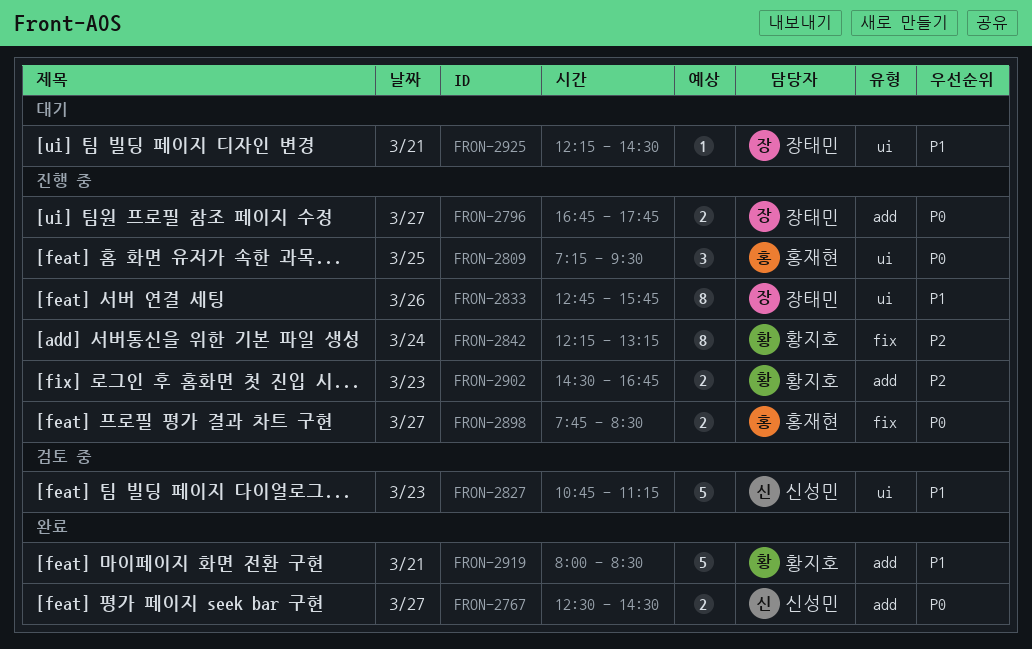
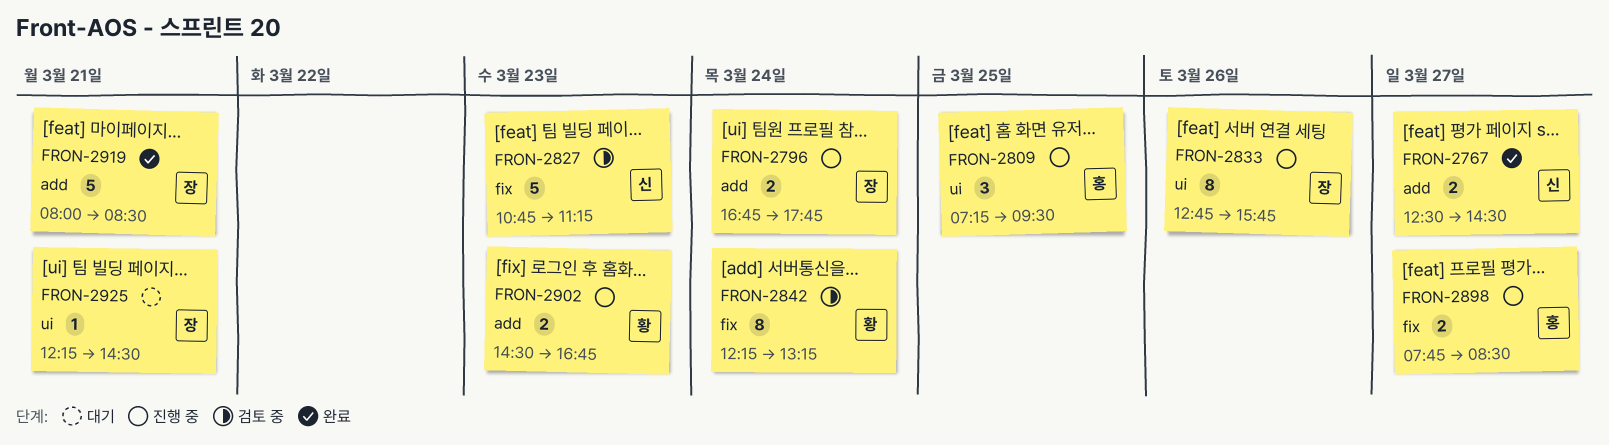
FRON-2796, day: Mar 27 -> Mar 24
FRON-2827, label: ui -> fix
FRON-2842, status: 진행 중 -> 검토 중
FRON-2919, owner: 황지호 -> 장태민

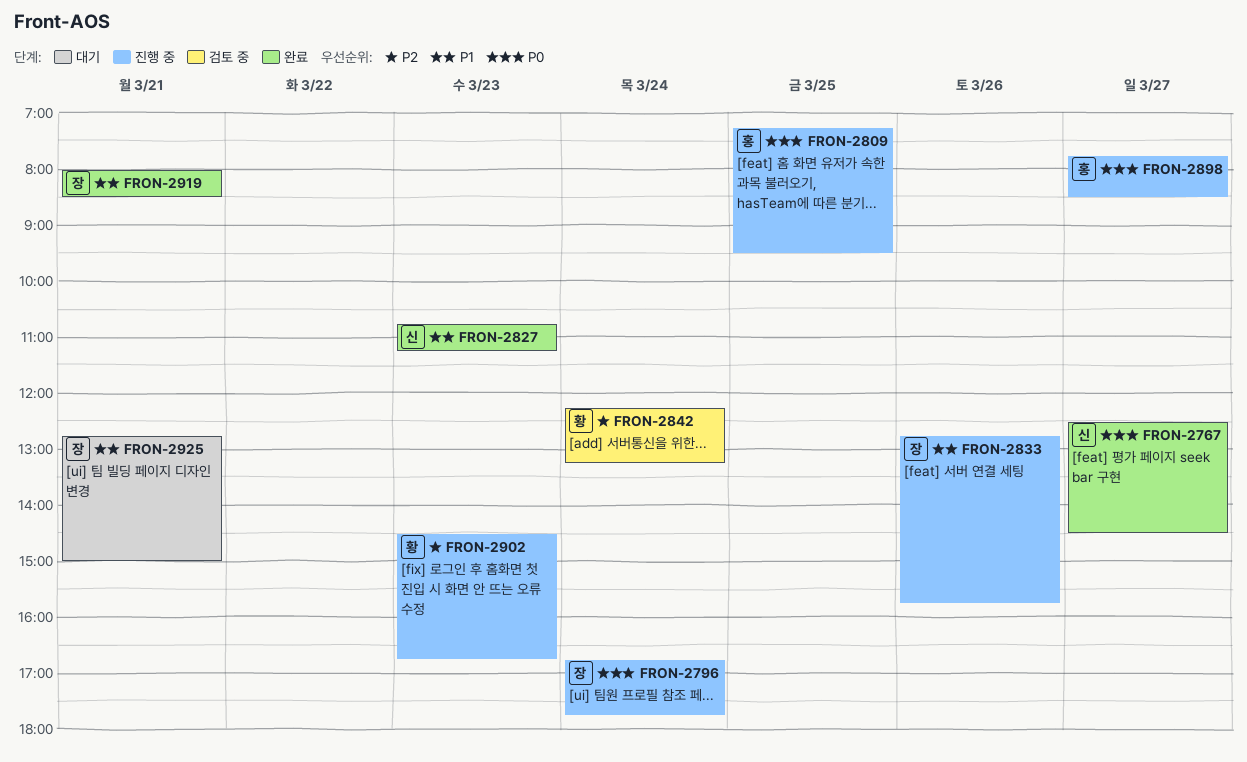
FRON-2827, status: 검토 중 -> 완료
FRON-2925, begins: 12:15 -> 12:45
FRON-2925, ends: 14:30 -> 15:00

